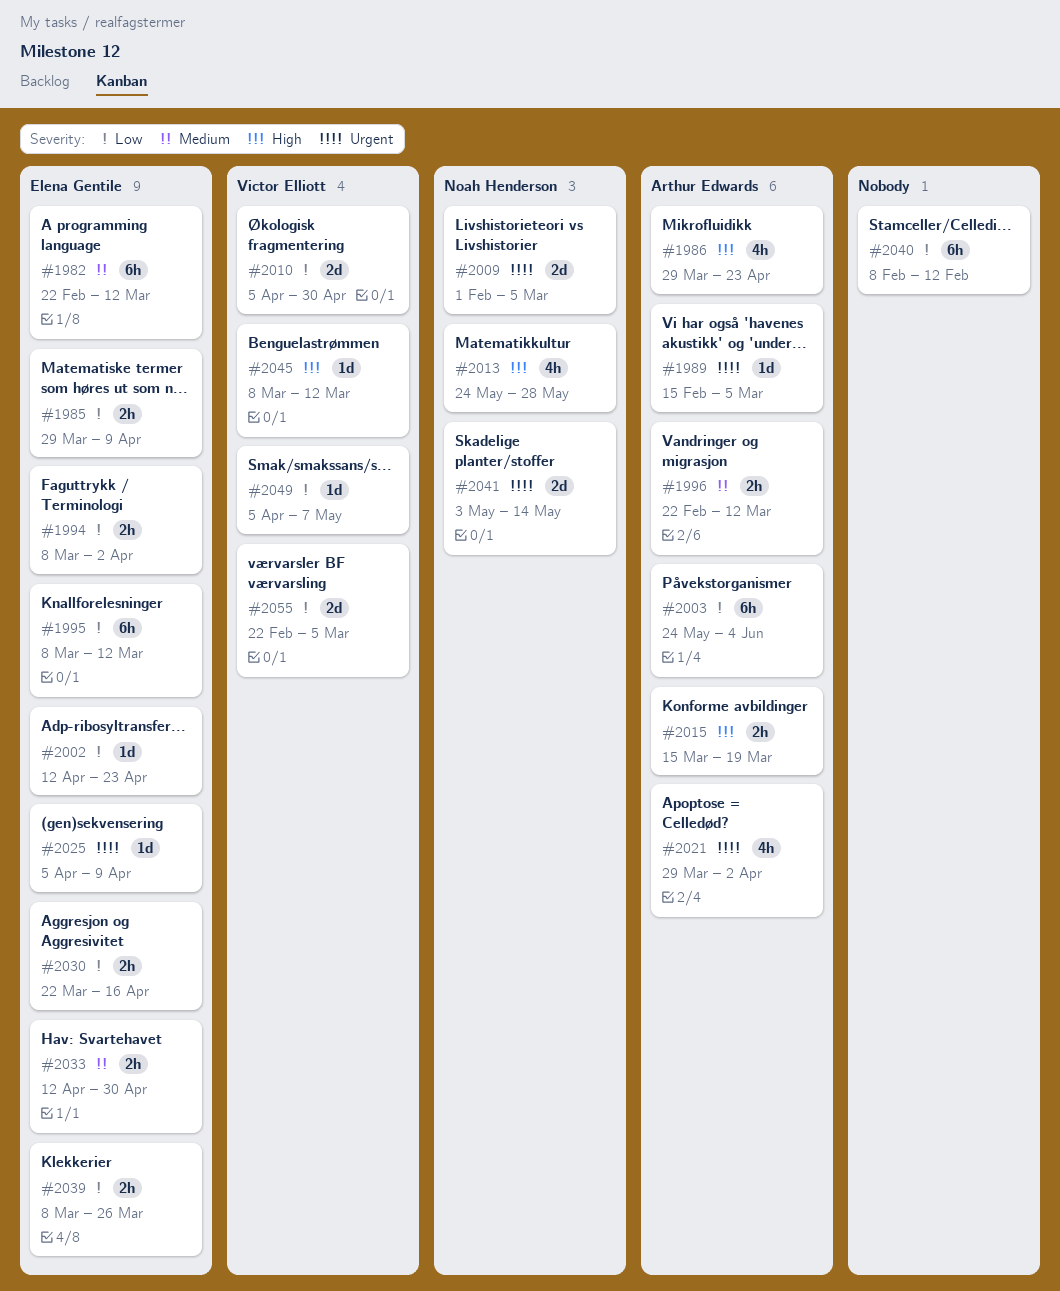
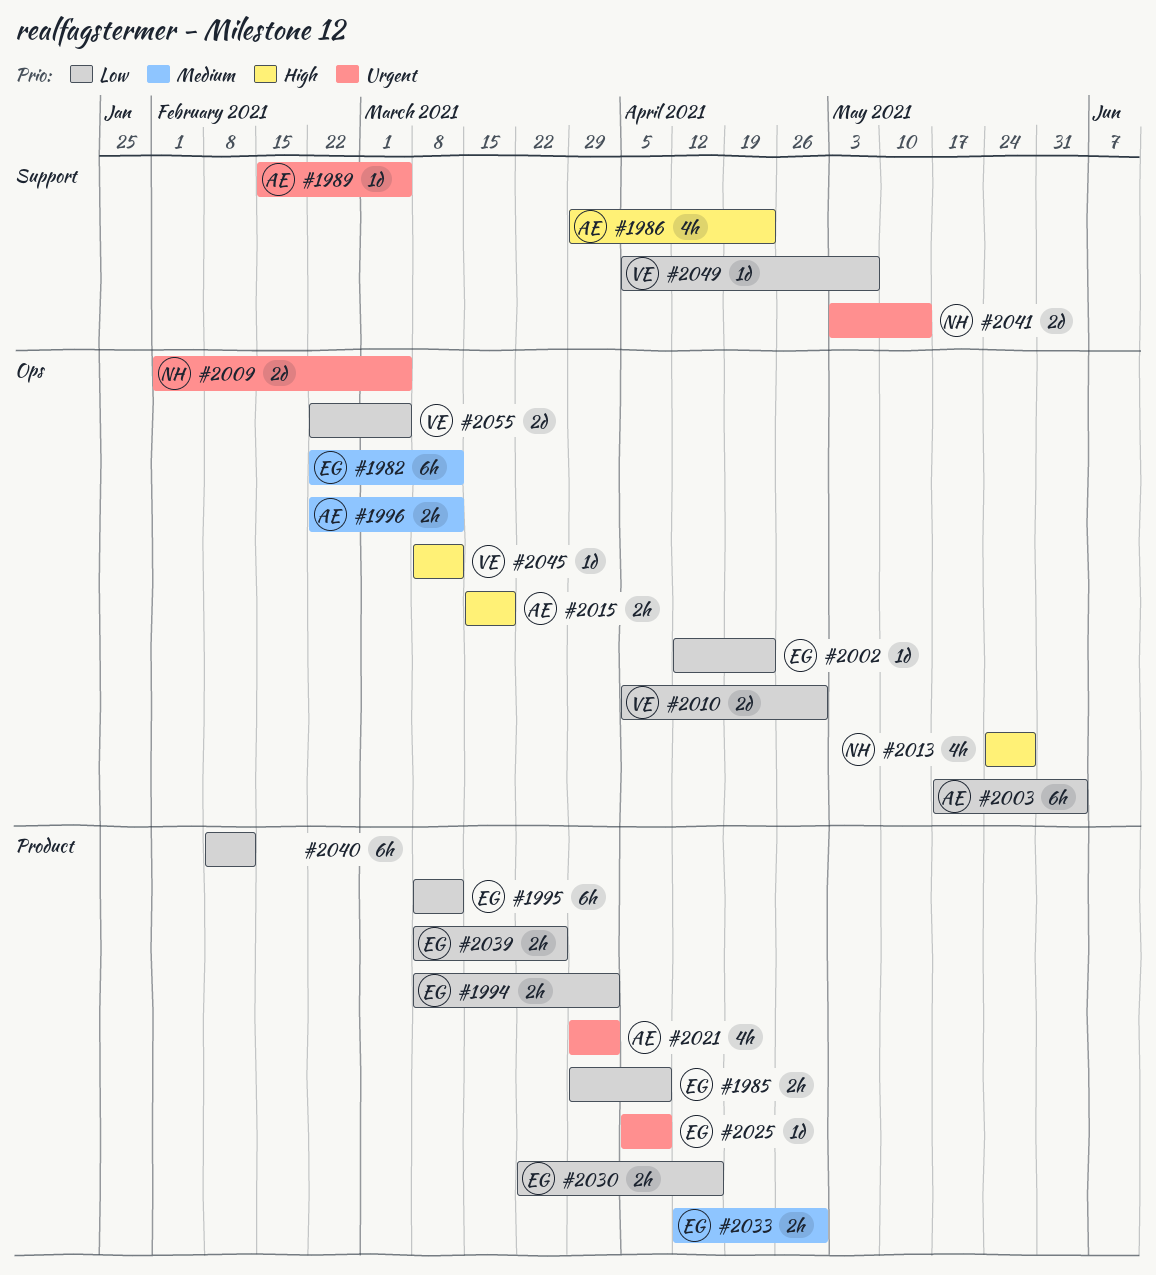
#2003, start: May 24 -> May 17

